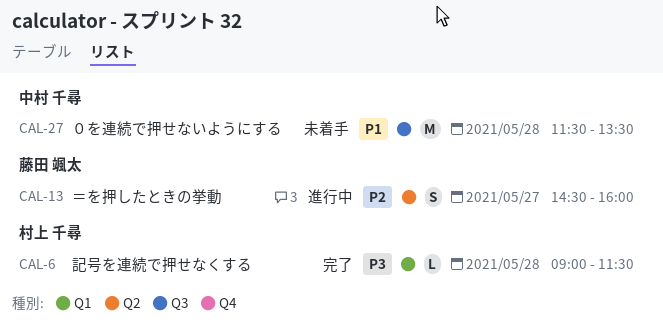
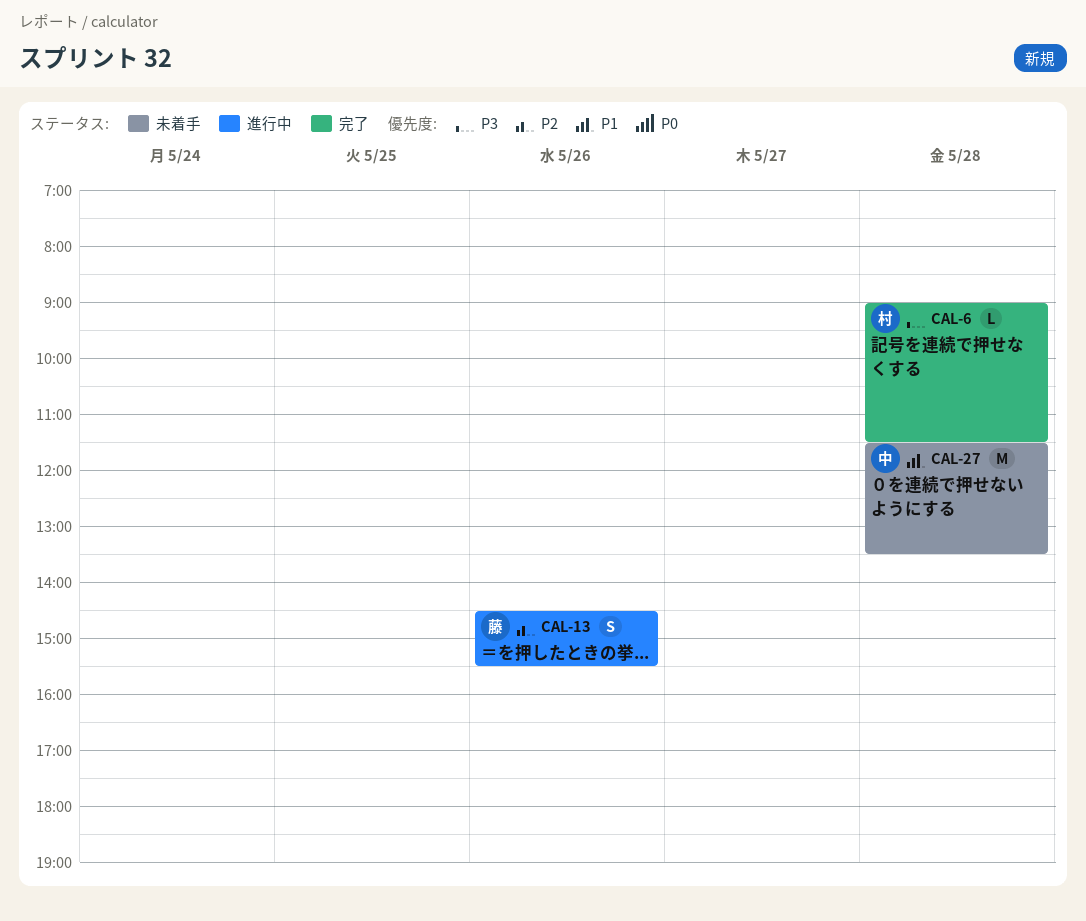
CAL-13, day: May 27 -> May 26
CAL-13, ends: 16:00 -> 15:30

